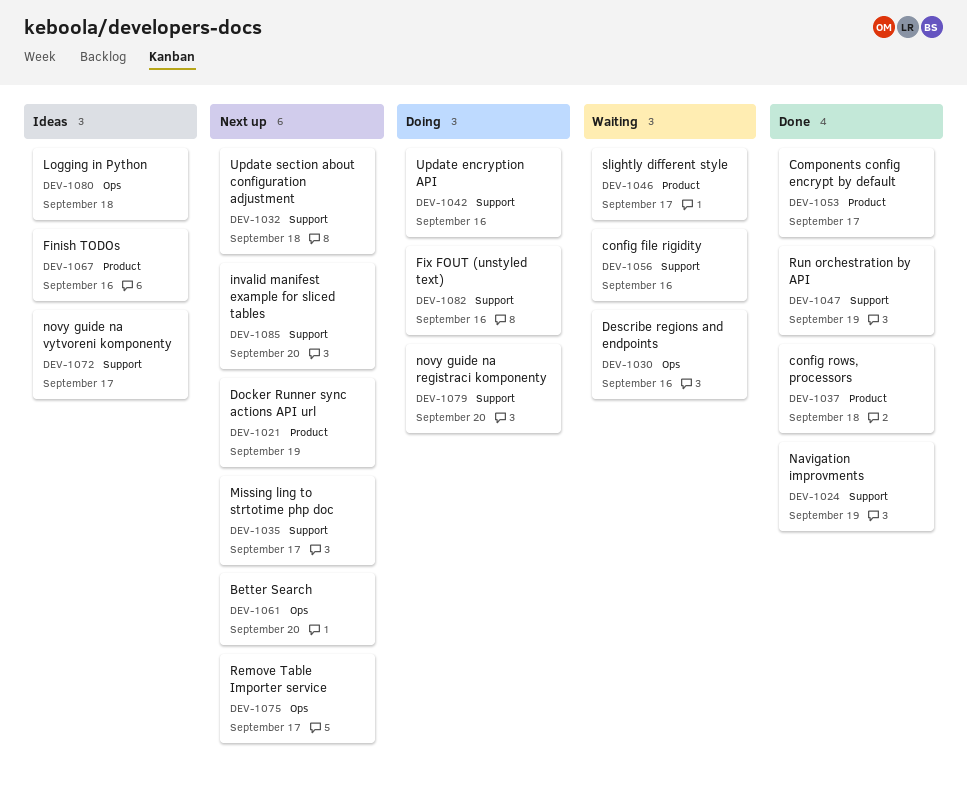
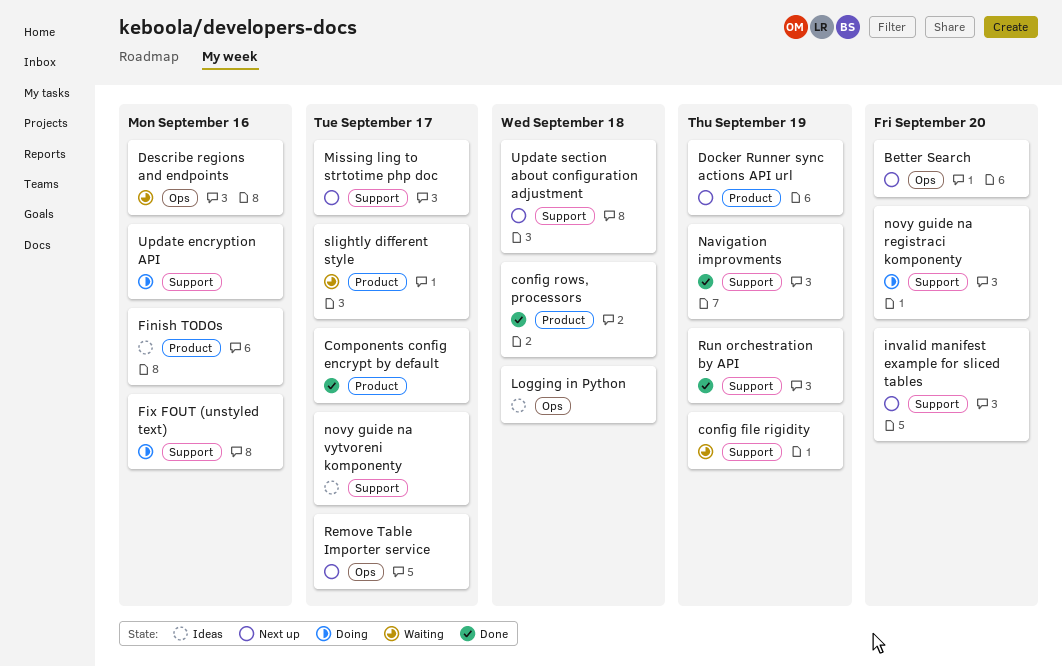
config file rigidity, due: Sep 16 -> Sep 19

